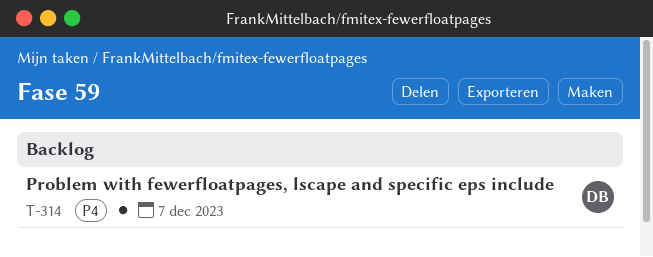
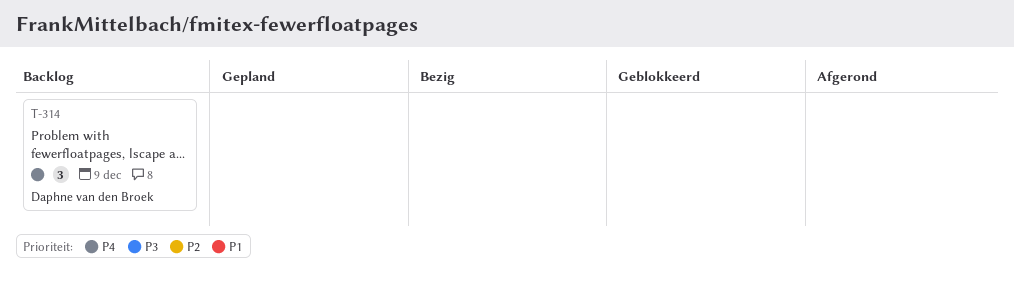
T-314, estimate: 1 -> 3
T-314, due: Dec 7 -> Dec 9

